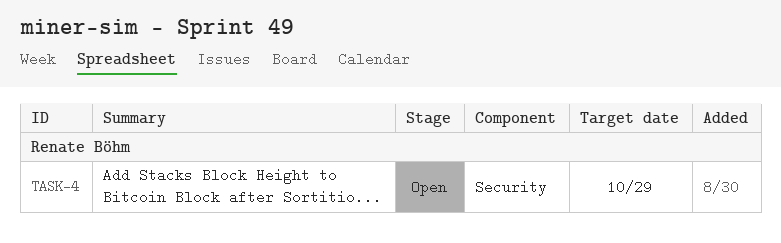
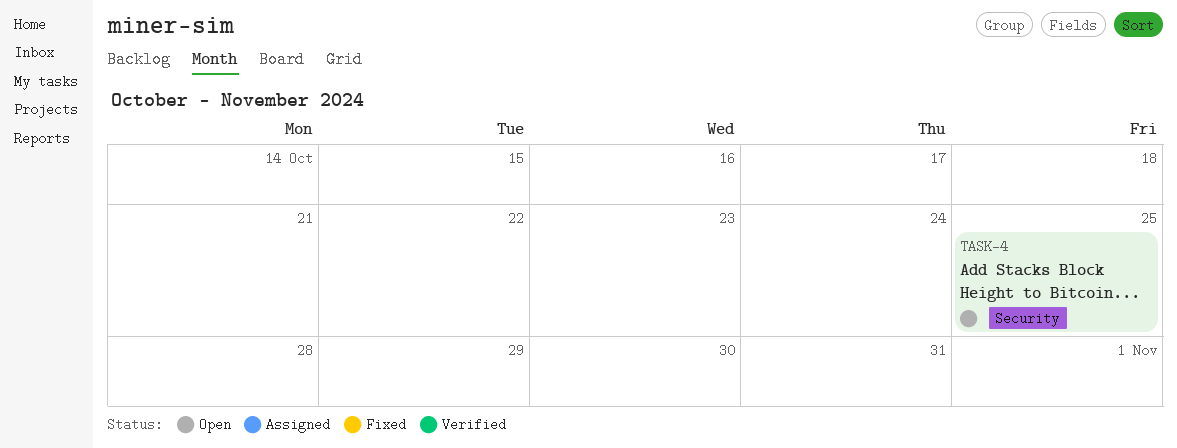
TASK-4, due: Oct 29 -> Oct 25

